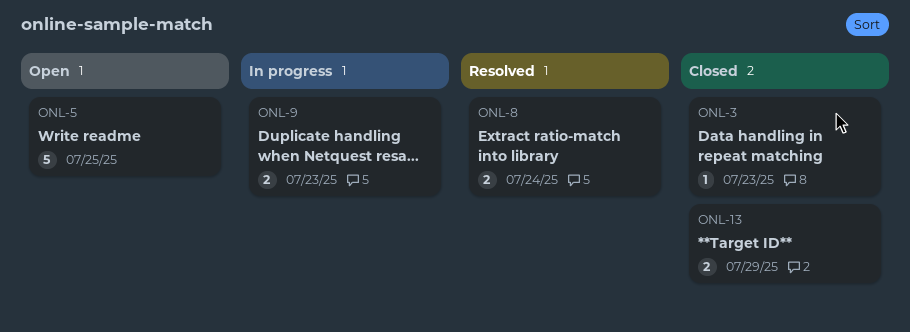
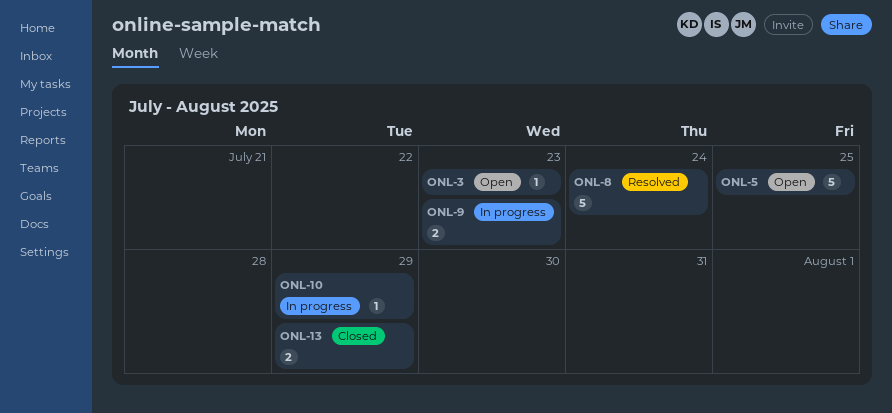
ONL-3, status: Closed -> Open
ONL-8, estimate: 2 -> 5
ONL-10: none -> present

